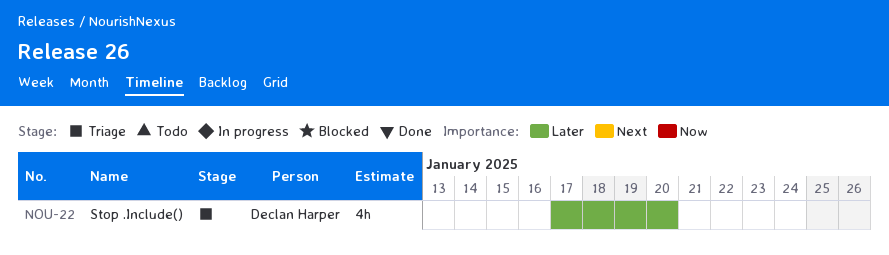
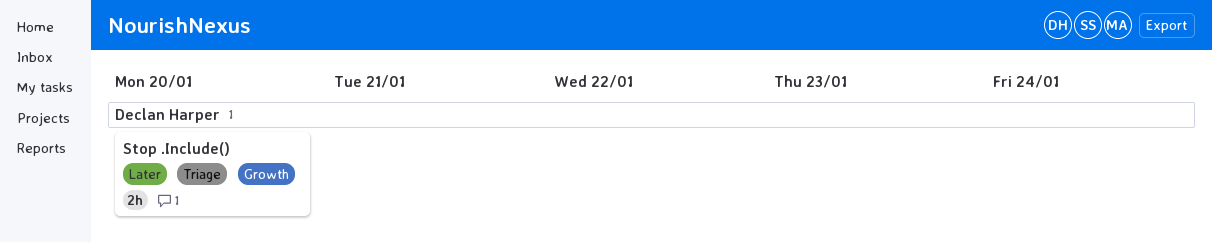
Stop .Include(), estimate: 4h -> 2h

